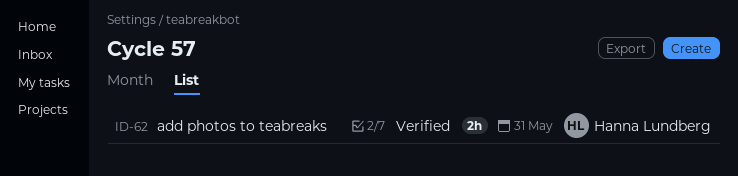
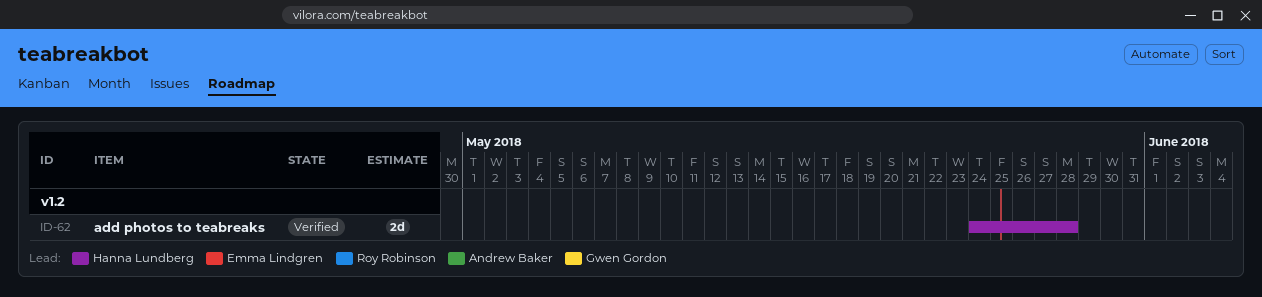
ID-62, estimate: 2h -> 2d
ID-62, due: May 31 -> May 28

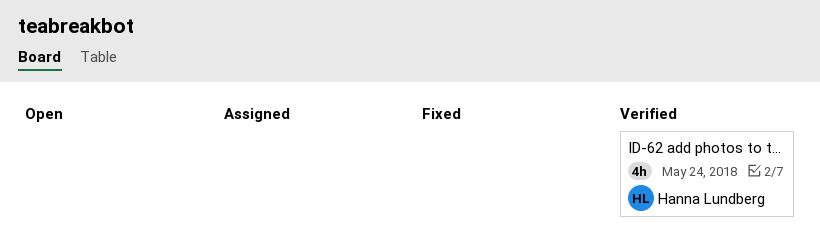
ID-62, estimate: 2d -> 4h
ID-62, due: May 28 -> May 24

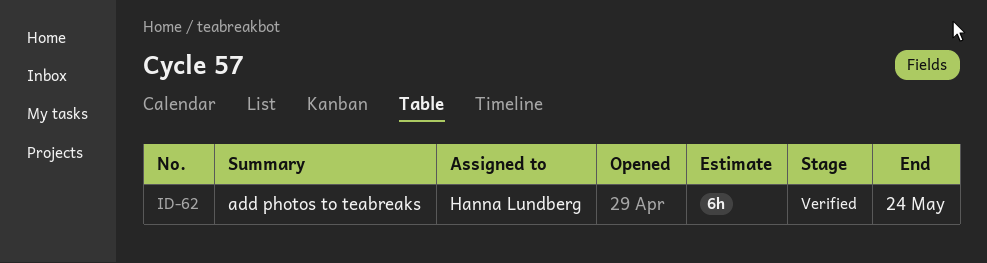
ID-62, estimate: 4h -> 6h

